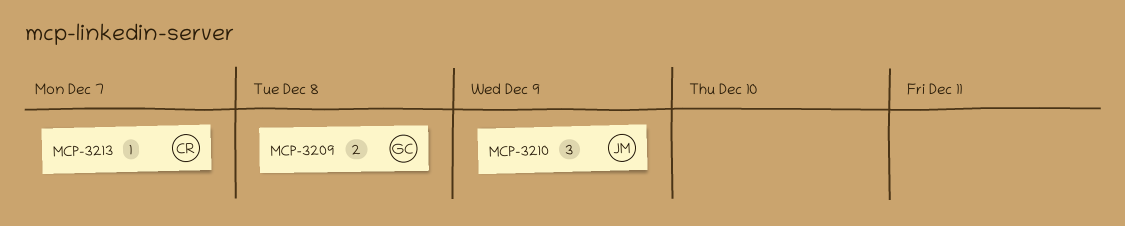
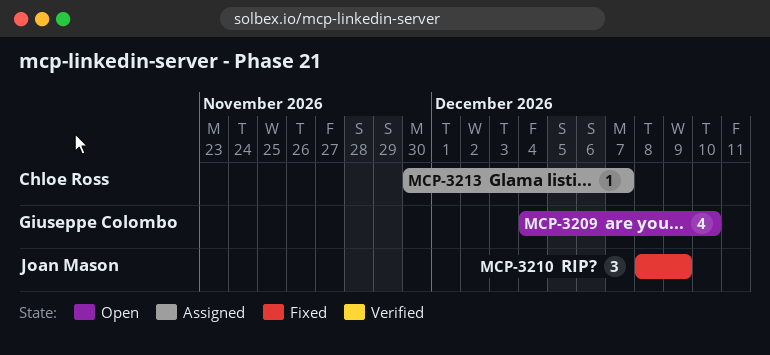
MCP-3209, estimate: 2 -> 4
MCP-3209, due: Dec 8 -> Dec 10

